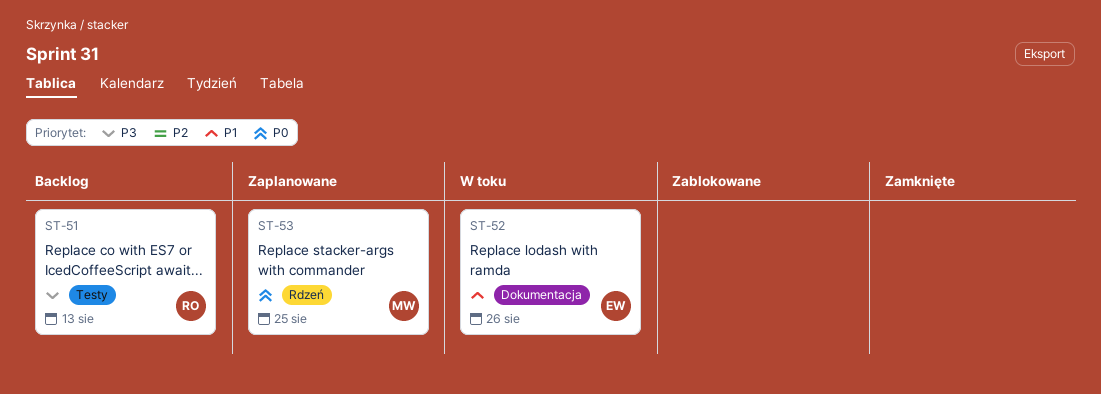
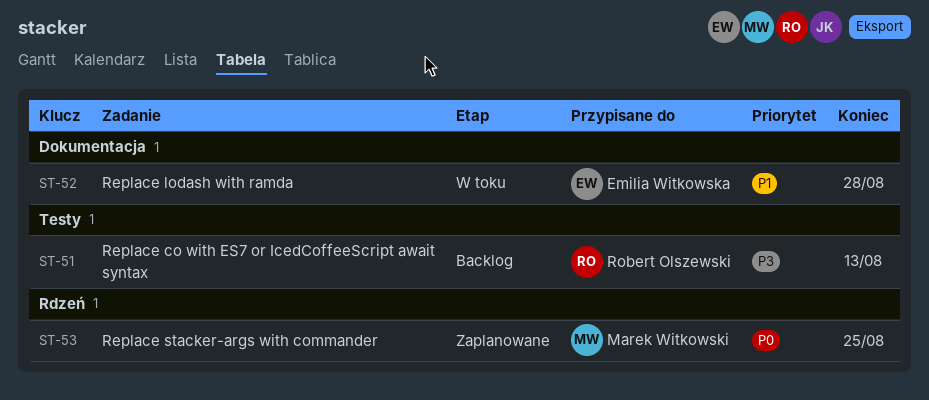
ST-52, due: Aug 26 -> Aug 28

